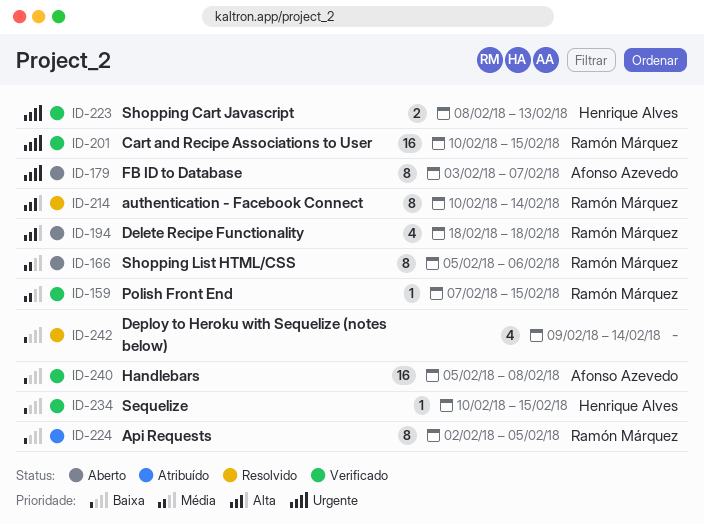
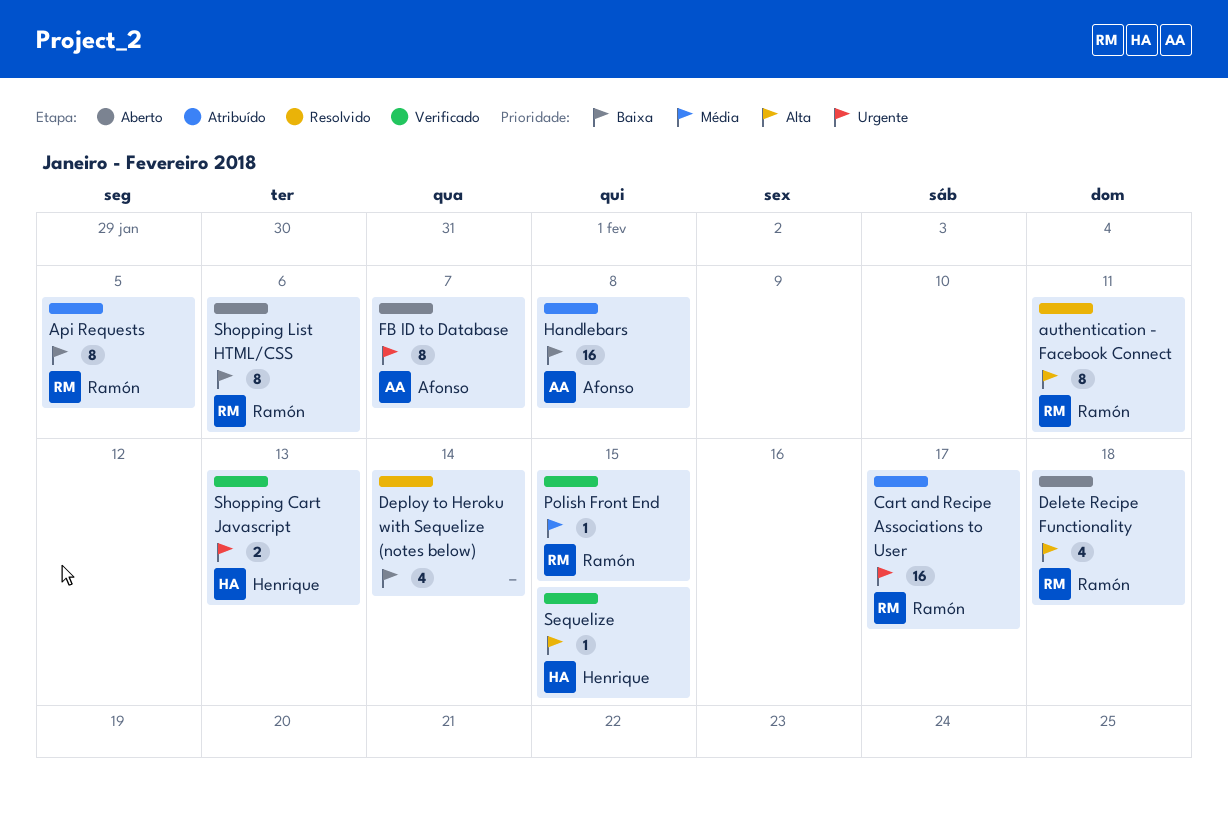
authentication - Facebook Connect, due: Feb 14 -> Feb 11
Cart and Recipe Associations to User, status: Verificado -> Atribuído
Cart and Recipe Associations to User, due: Feb 15 -> Feb 17
Handlebars, status: Verificado -> Atribuído
Sequelize, priority: Baixa -> Alta
Shopping List HTML/CSS, priority: Média -> Baixa

